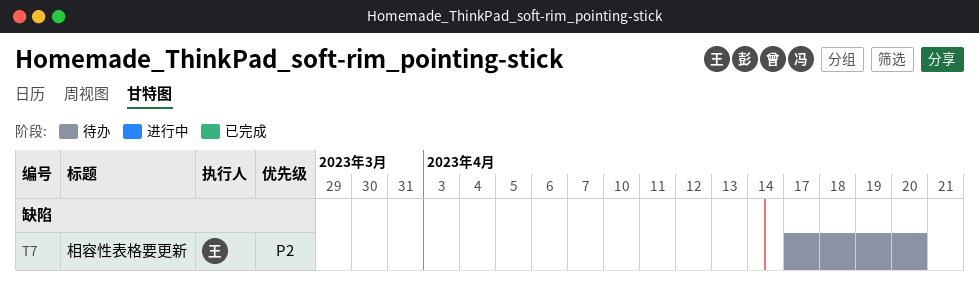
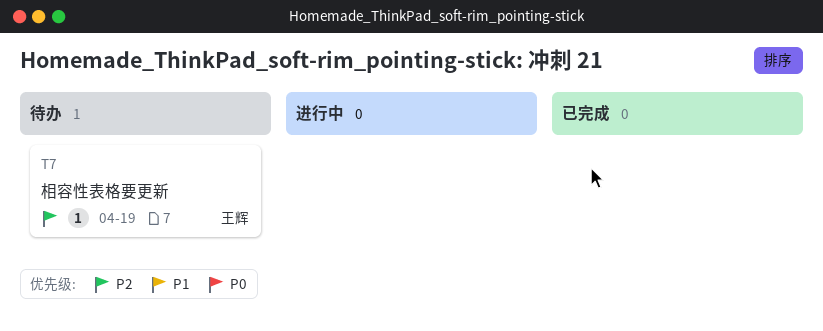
T7, due: Apr 20 -> Apr 19

